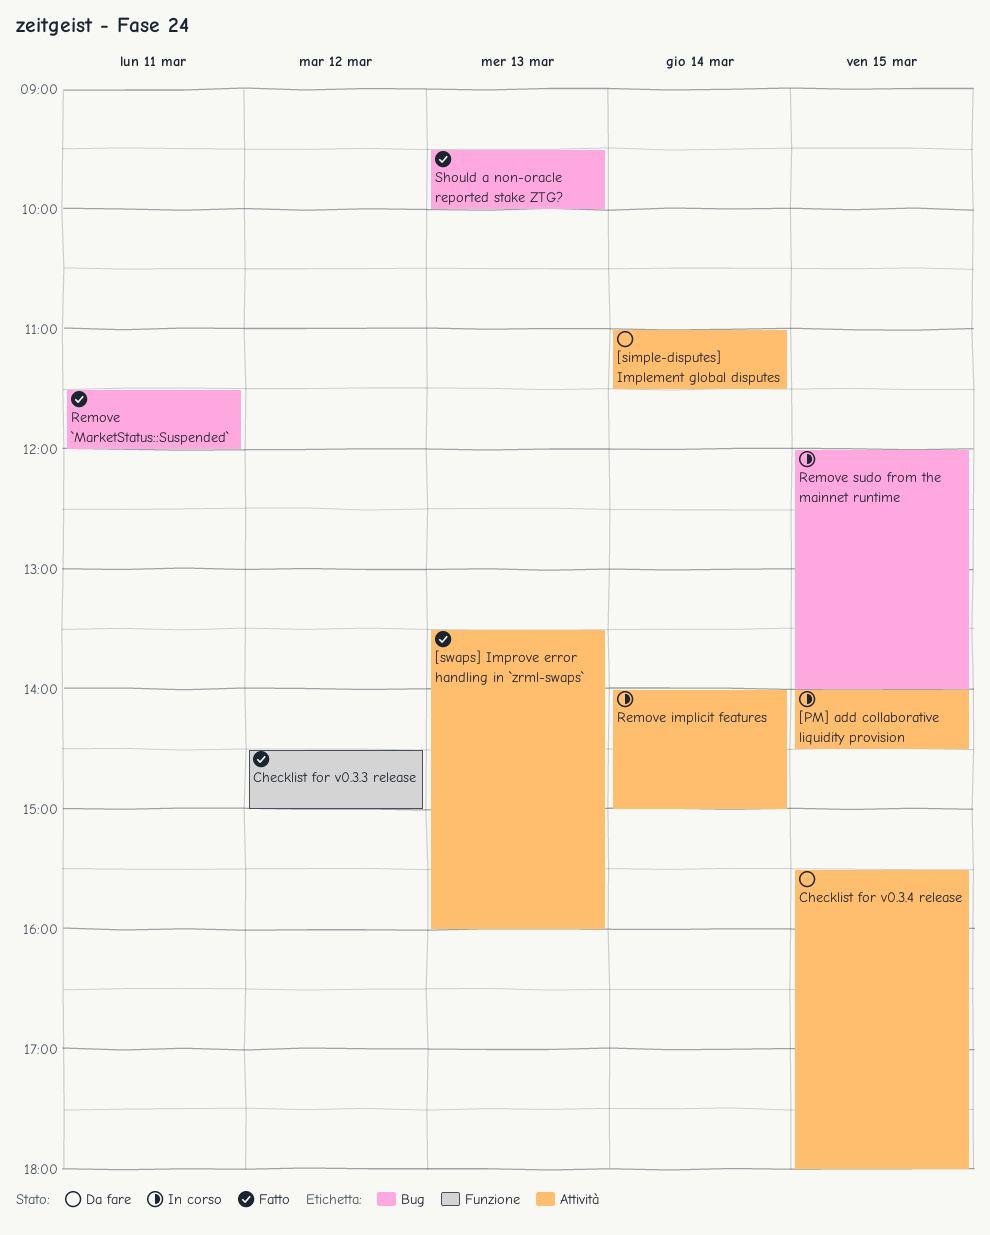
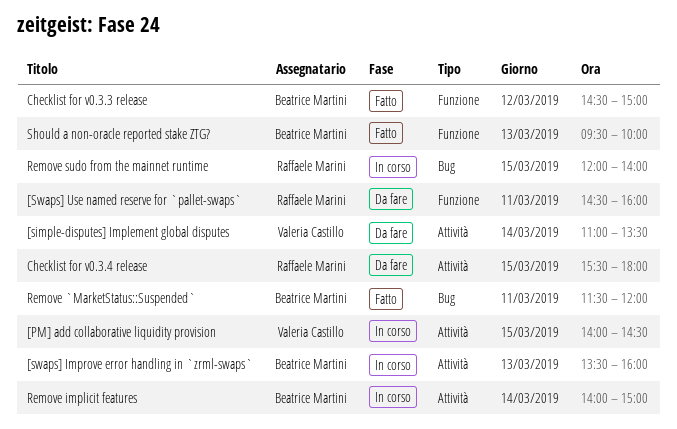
[simple-disputes] Implement global disputes, ends: 11:30 -> 13:30
[swaps] Improve error handling in `zrml-swaps`, status: Fatto -> In corso
[Swaps] Use named reserve for `pallet-swaps`: none -> present
Should a non-oracle reported stake ZTG?, label: Bug -> Funzione

